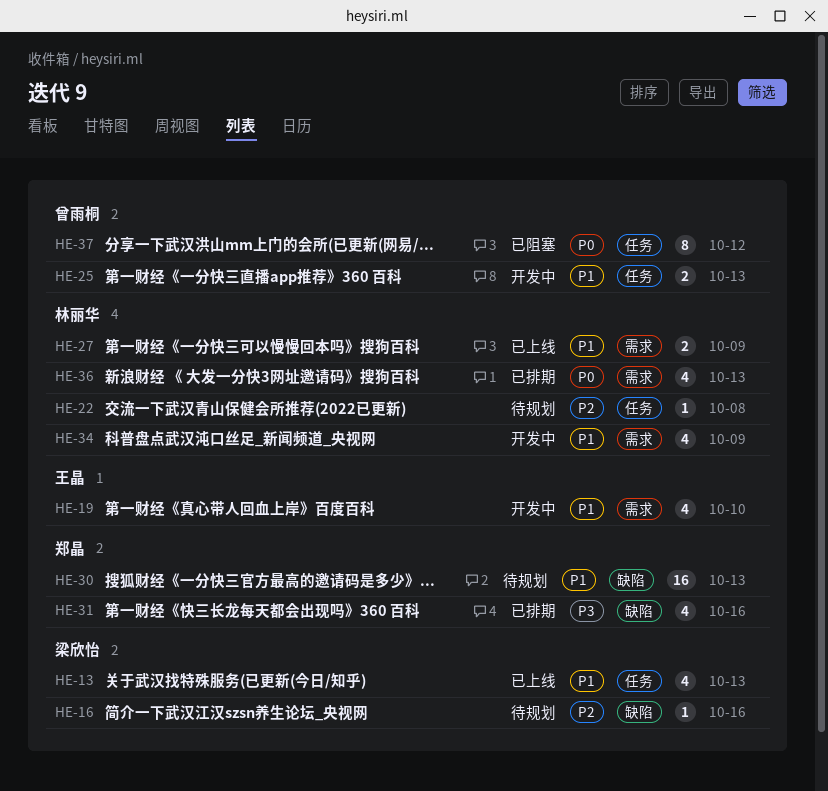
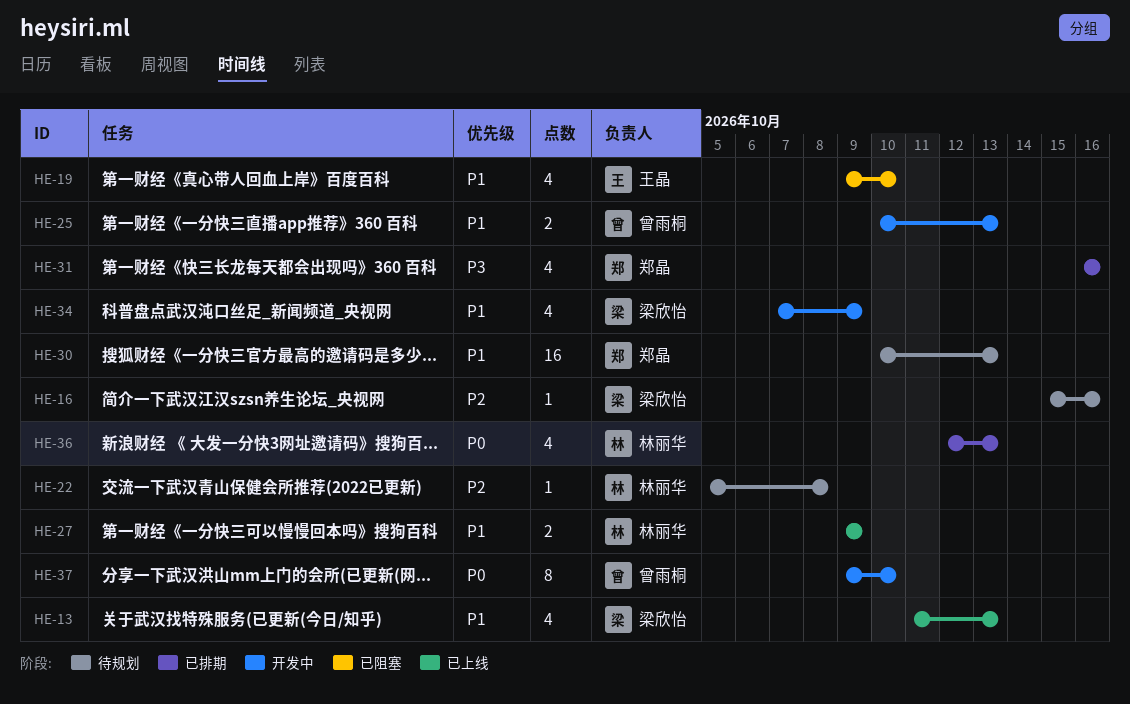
HE-19, status: 开发中 -> 已阻塞
HE-34, owner: 林丽华 -> 梁欣怡
HE-37, status: 已阻塞 -> 开发中
HE-37, due: Oct 12 -> Oct 10

